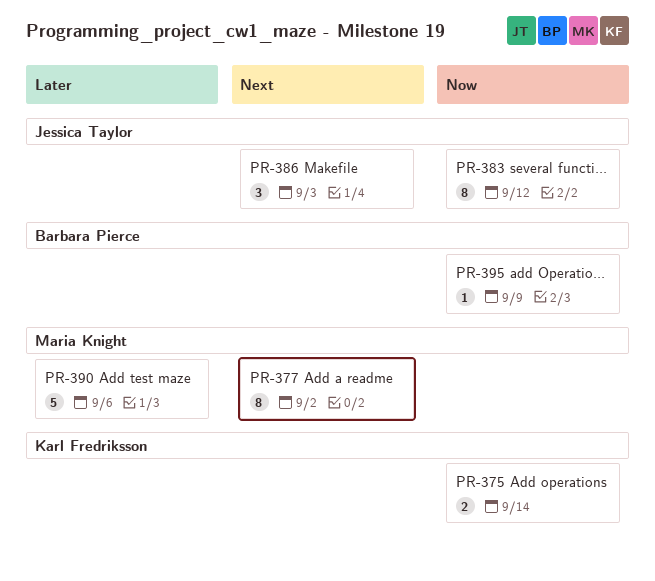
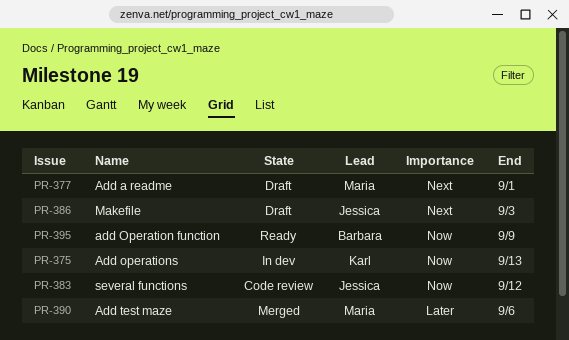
PR-375, due: Sep 14 -> Sep 13
PR-377, due: Sep 2 -> Sep 1

